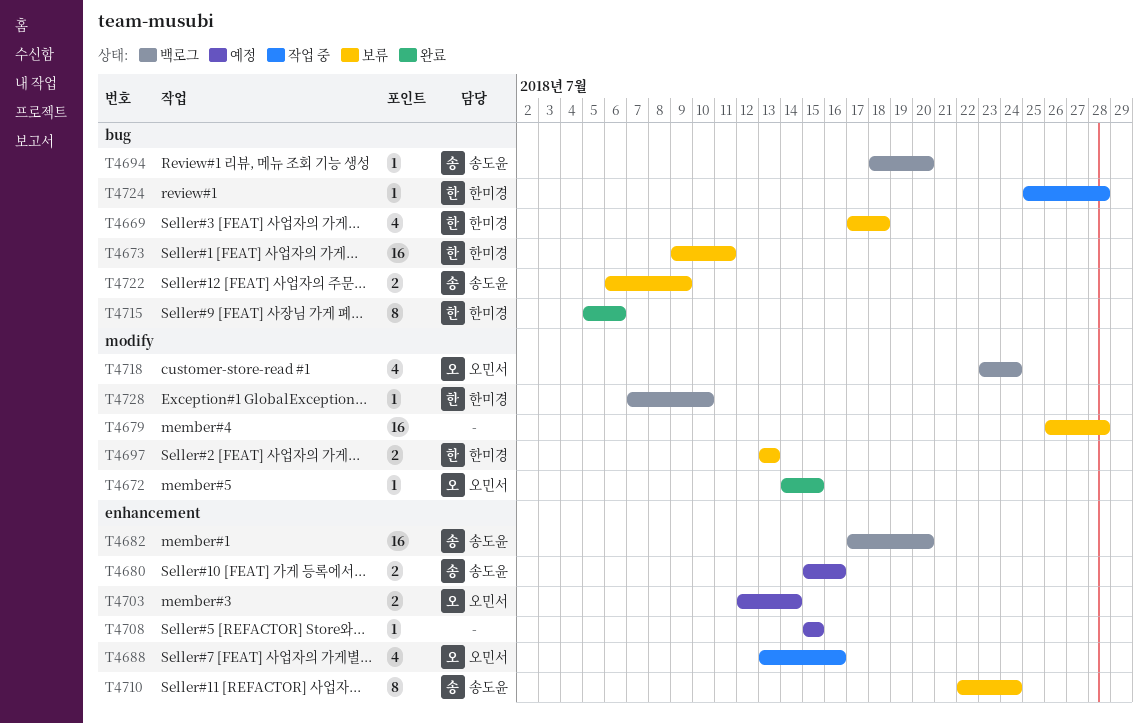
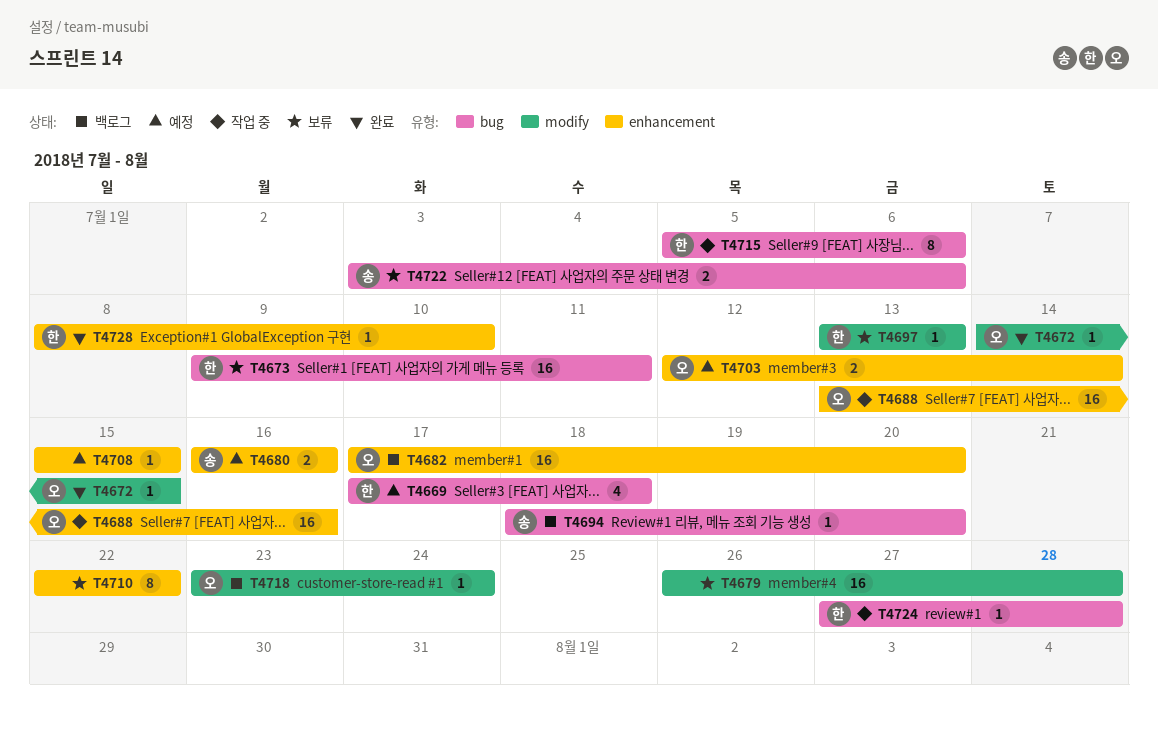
T4669, status: 보류 -> 예정
T4680, start: Jul 15 -> Jul 16
T4682, owner: 송도윤 -> 오민서
T4688, estimate: 4 -> 16
T4697, estimate: 2 -> 1
T4710, owner: 송도윤 -> none
T4710, due: Jul 24 -> Jul 22
T4715, status: 완료 -> 작업 중
T4718, estimate: 4 -> 1
T4722, start: Jul 6 -> Jul 3
T4722, due: Jul 9 -> Jul 6
T4724, start: Jul 25 -> Jul 27
T4728, status: 백로그 -> 완료
T4728, label: modify -> enhancement
T4728, start: Jul 7 -> Jul 8

